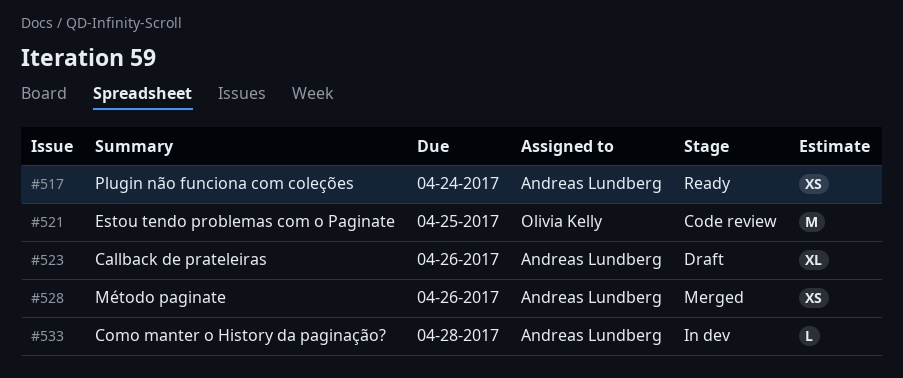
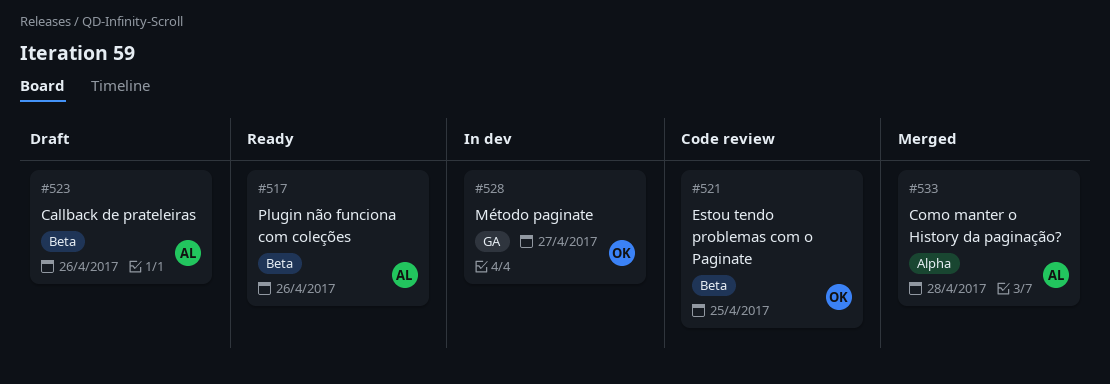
#517, due: Apr 24 -> Apr 26
#528, status: Merged -> In dev
#528, owner: Andreas Lundberg -> Olivia Kelly
#528, due: Apr 26 -> Apr 27
#533, status: In dev -> Merged

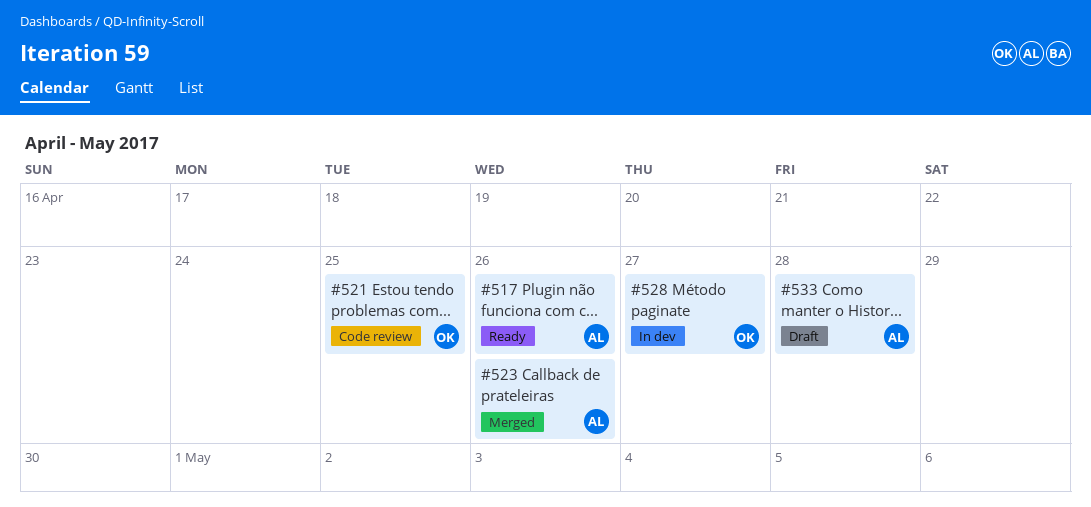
#523, status: Draft -> Merged
#533, status: Merged -> Draft

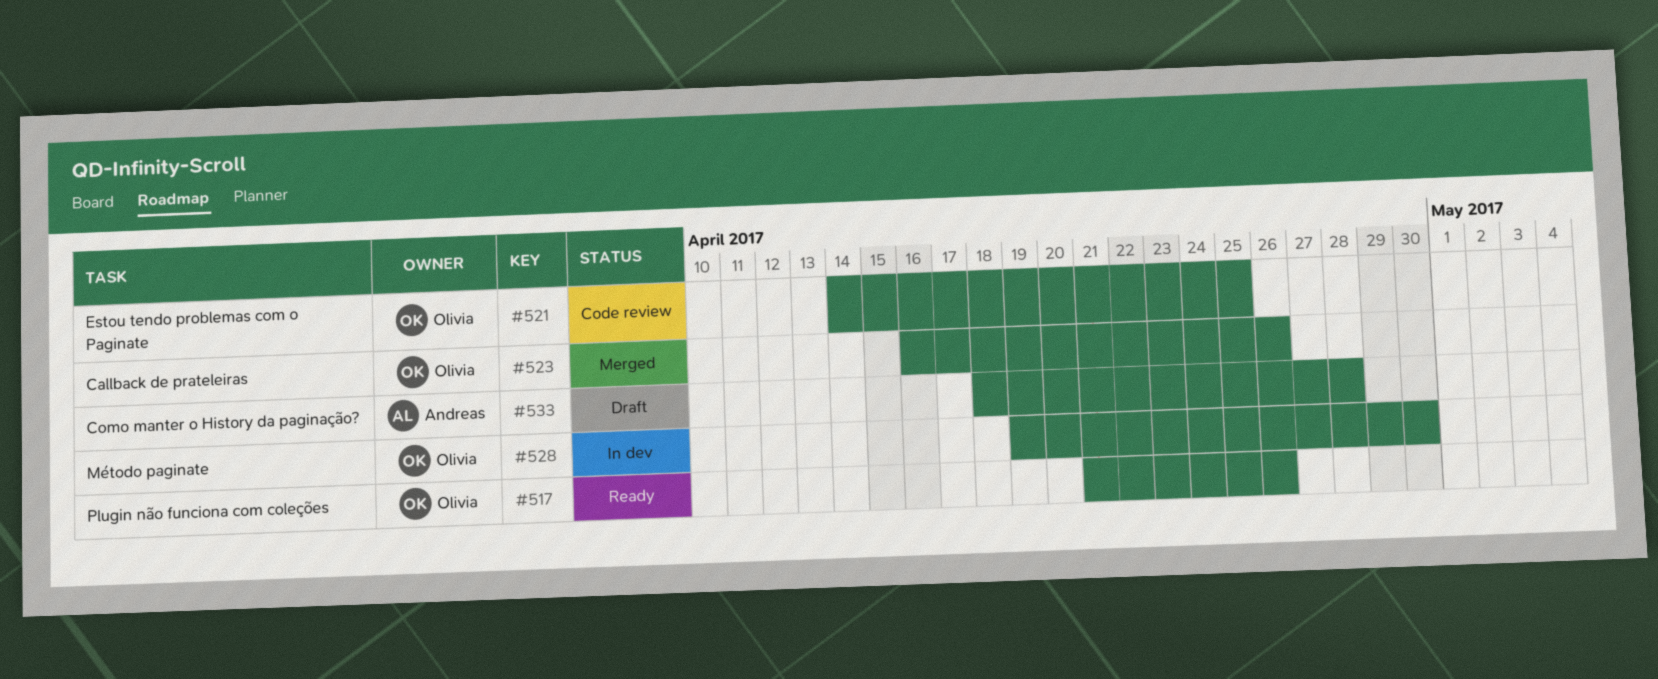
#517, owner: Andreas -> Olivia
#523, owner: Andreas -> Olivia
#528, due: Apr 27 -> Apr 30

